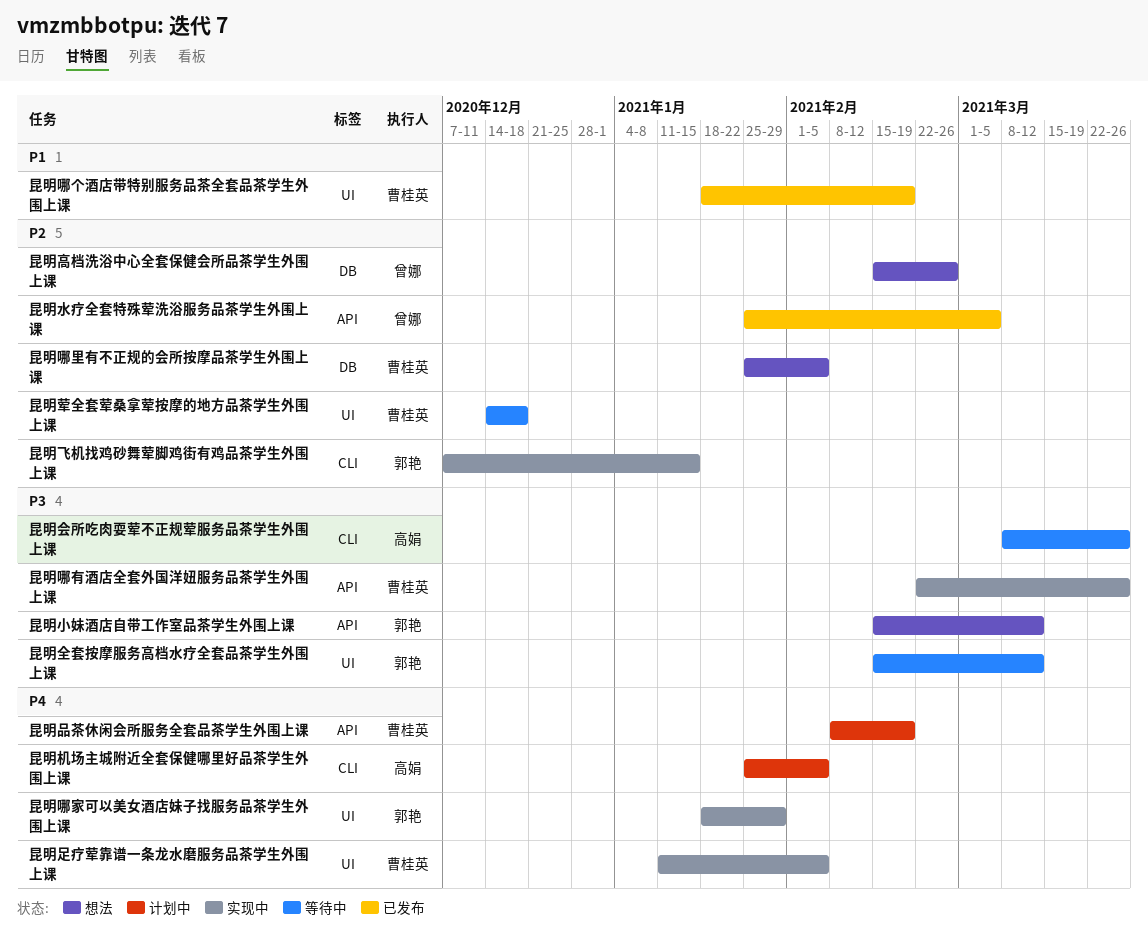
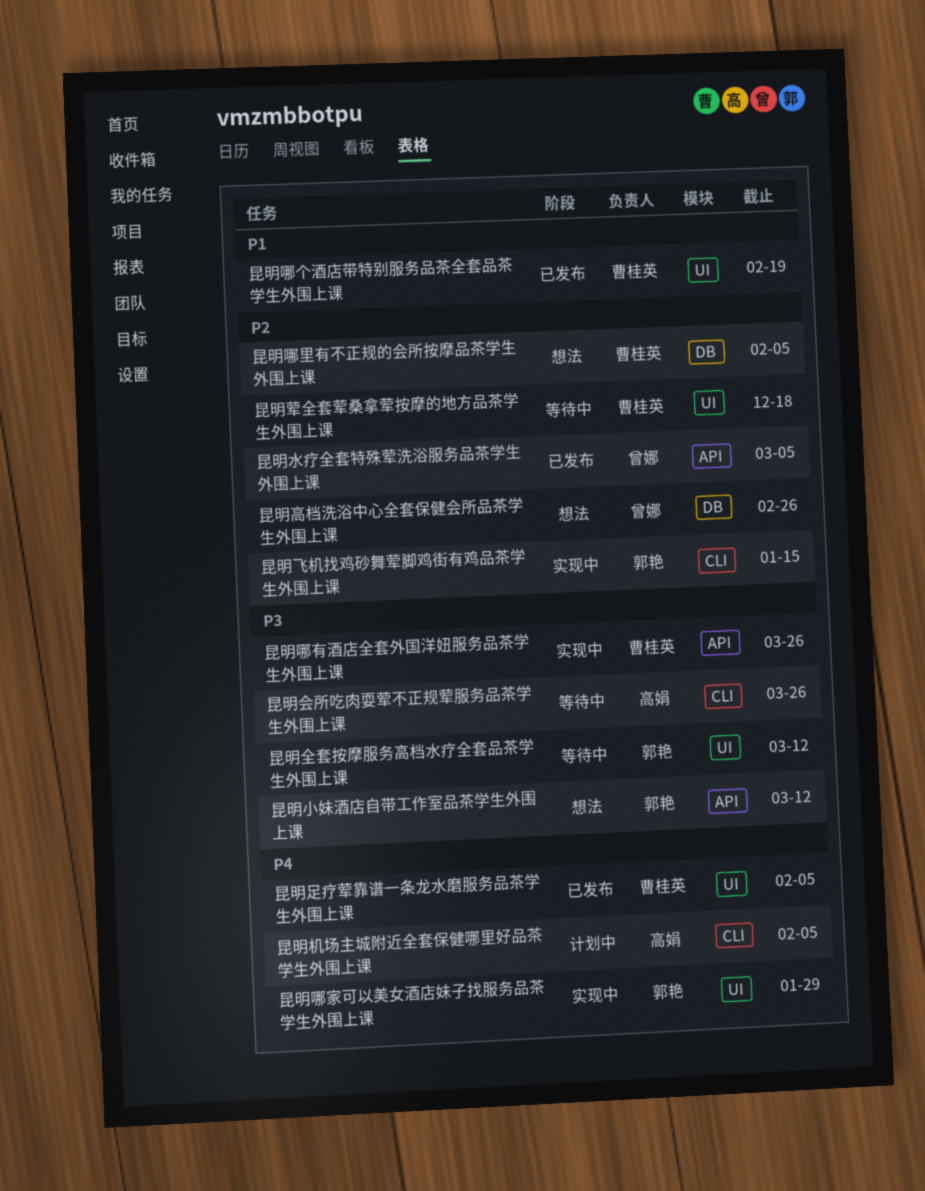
昆明品茶休闲会所服务全套品茶学生外围上课: present -> none
昆明足疗荤靠谱一条龙水磨服务品茶学生外围上课, status: 实现中 -> 已发布

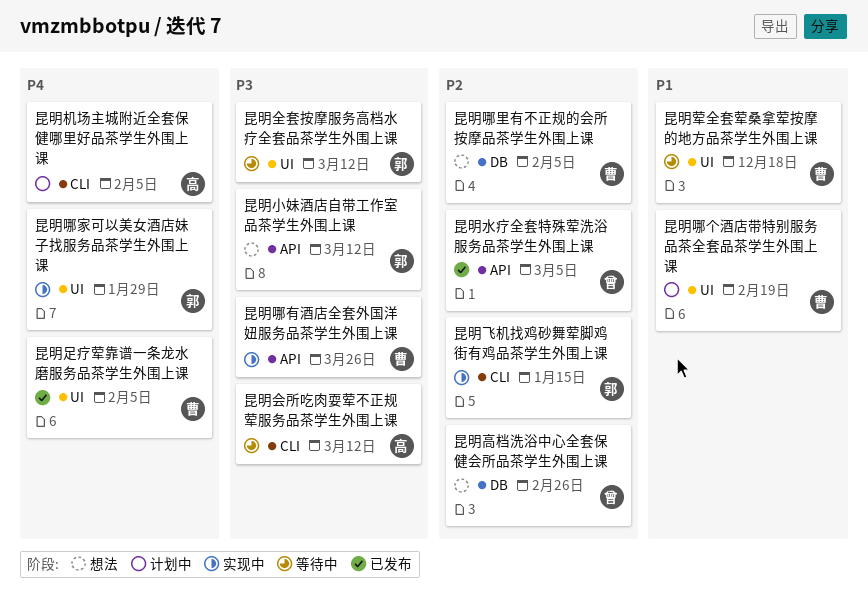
昆明会所吃肉耍荤不正规荤服务品茶学生外围上课, due: Mar 26 -> Mar 12
昆明哪个酒店带特别服务品茶全套品茶学生外围上课, status: 已发布 -> 计划中
昆明荤全套荤桑拿荤按摩的地方品茶学生外围上课, priority: P2 -> P1

